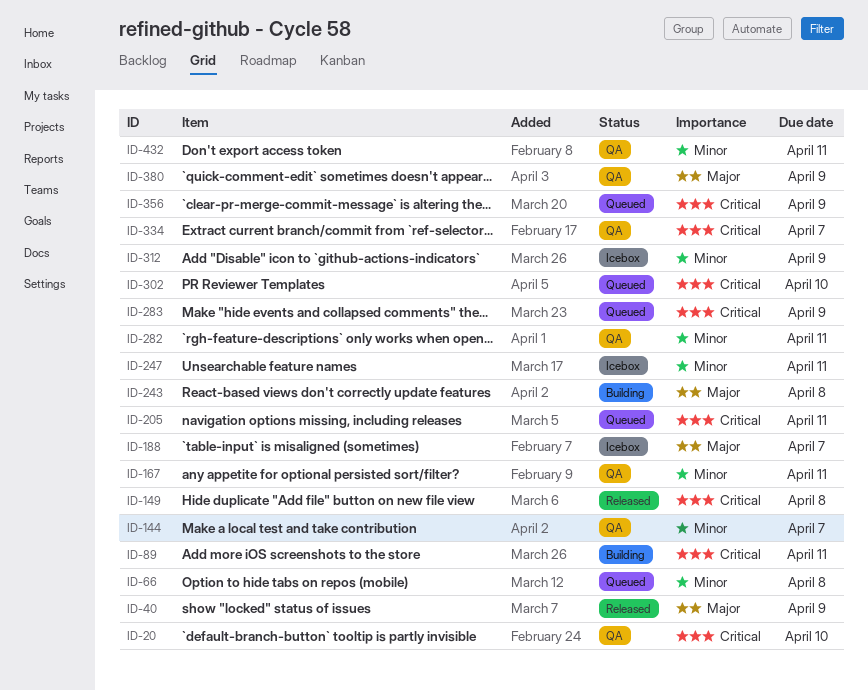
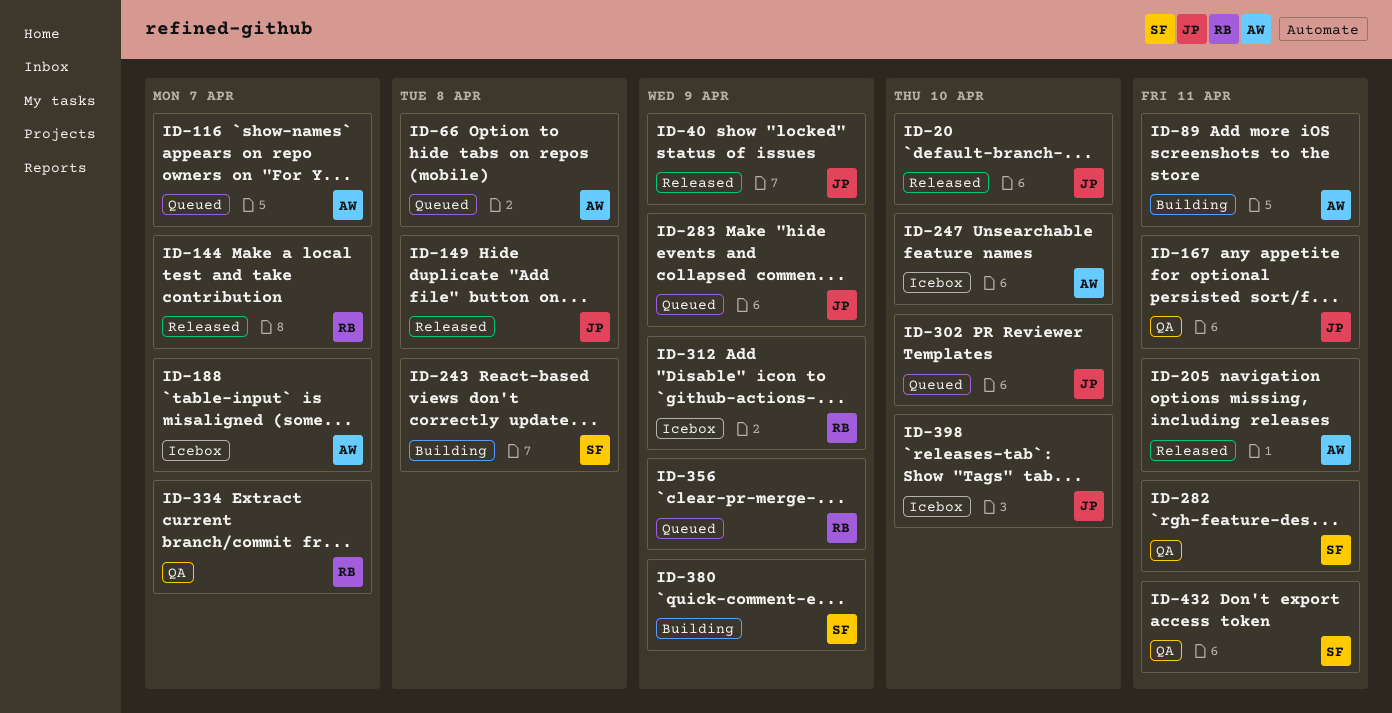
ID-20, status: QA -> Released
ID-116: none -> present
ID-144, status: QA -> Released
ID-205, status: Queued -> Released
ID-247, due: Apr 11 -> Apr 10
ID-380, status: QA -> Building
ID-398: none -> present

